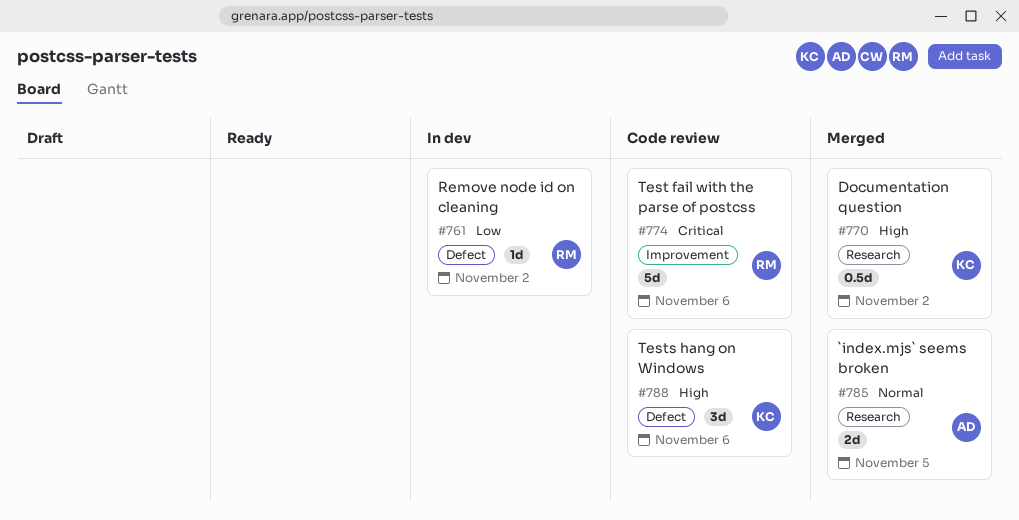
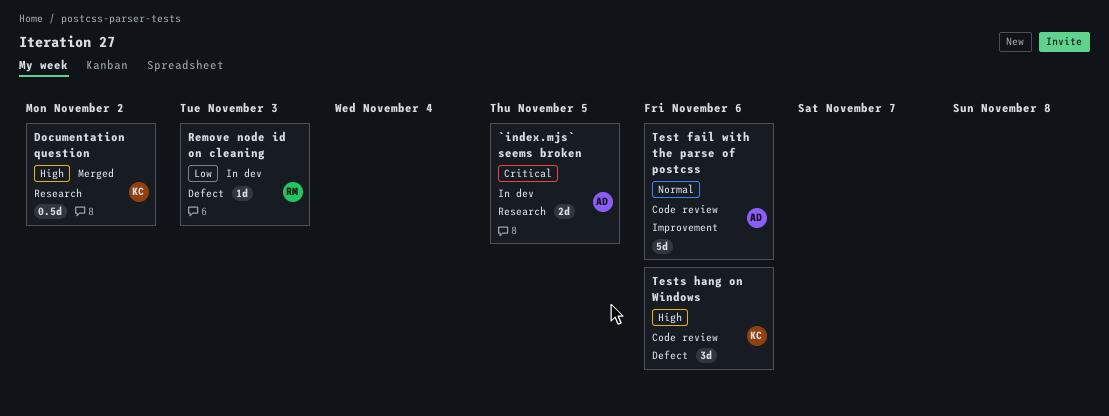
`index.mjs` seems broken, status: Merged -> In dev
`index.mjs` seems broken, priority: Normal -> Critical
Remove node id on cleaning, due: Nov 2 -> Nov 3
Test fail with the parse of postcss, owner: RM -> AD
Test fail with the parse of postcss, priority: Critical -> Normal

